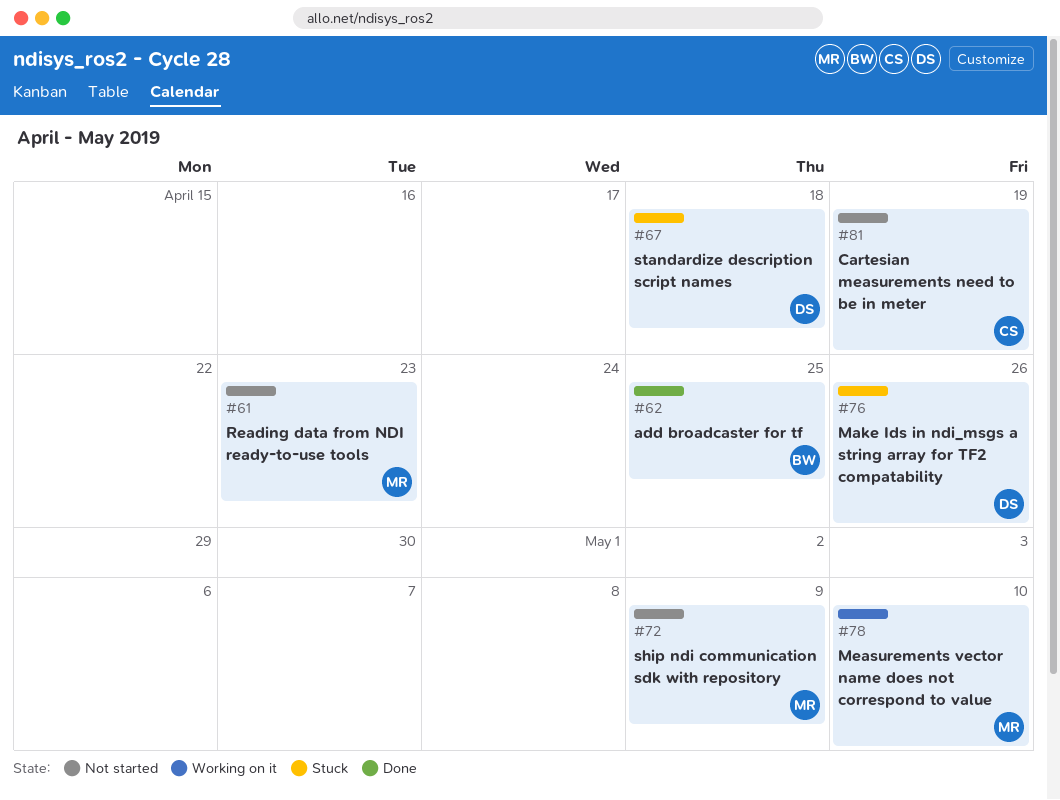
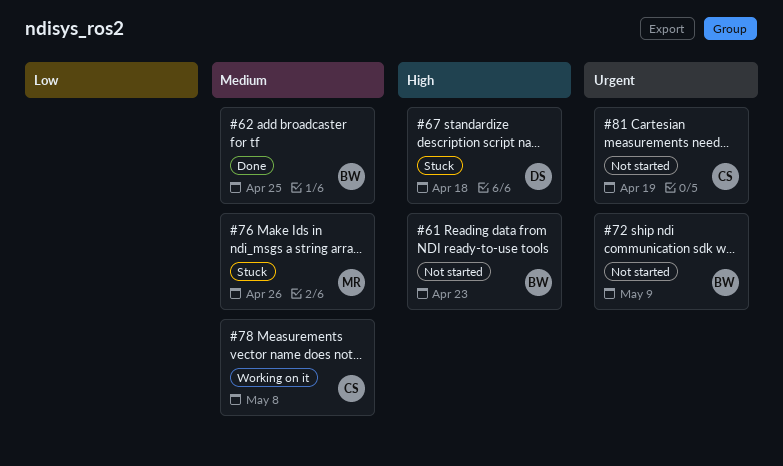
#61, owner: MR -> BW
#72, owner: MR -> BW
#76, owner: DS -> MR
#78, owner: MR -> CS
#78, due: May 10 -> May 8

